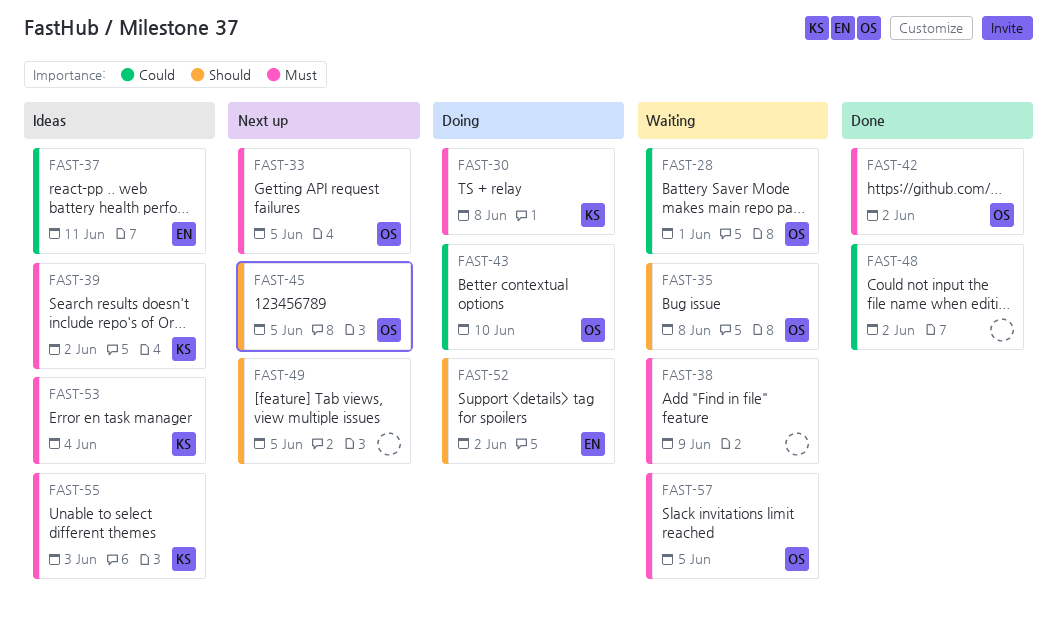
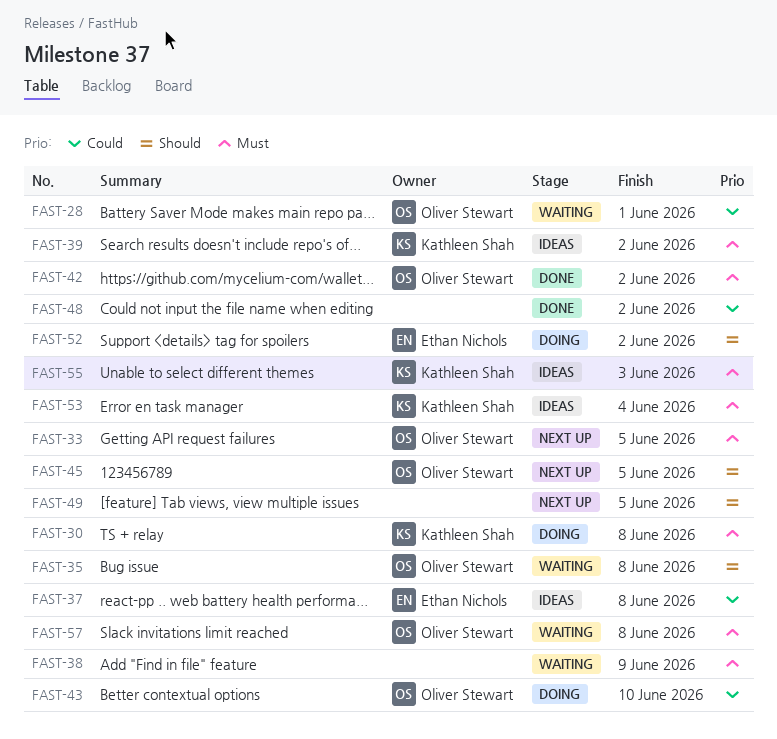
FAST-37, due: Jun 11 -> Jun 8
FAST-57, due: Jun 5 -> Jun 8

